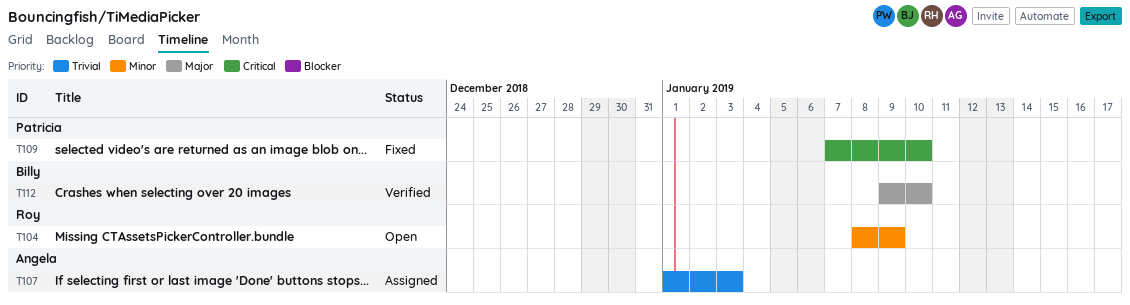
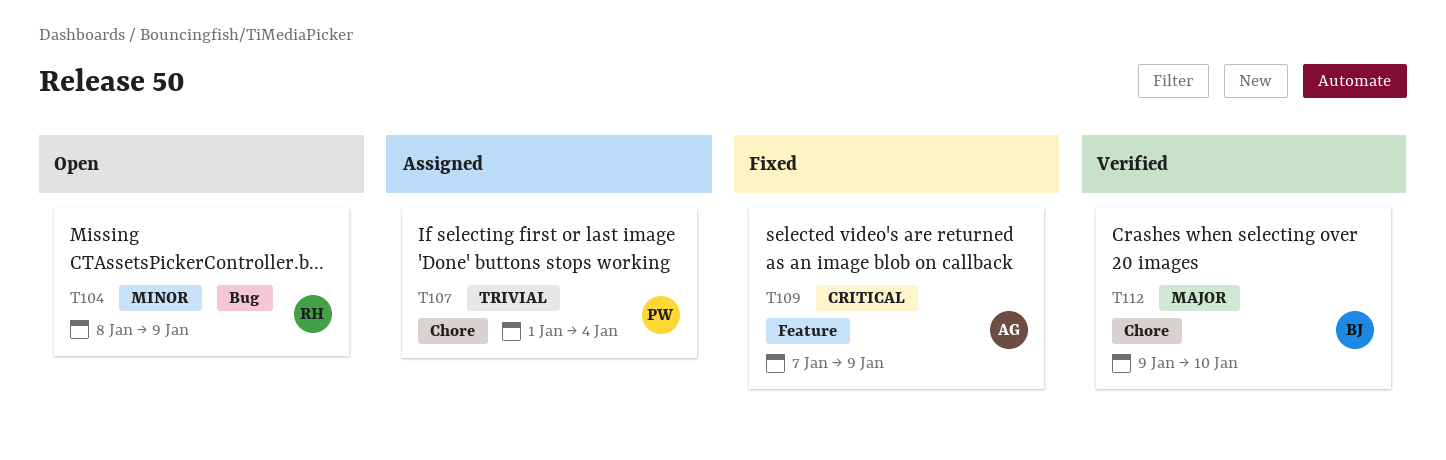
T107, owner: Angela -> Patricia
T107, due: Jan 3 -> Jan 4
T109, owner: Patricia -> Angela
T109, due: Jan 10 -> Jan 9

